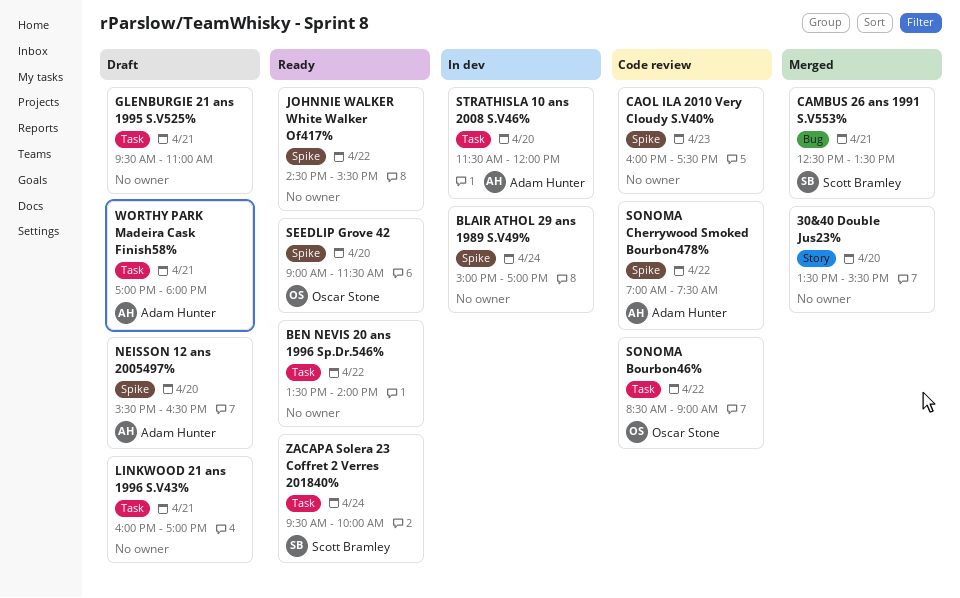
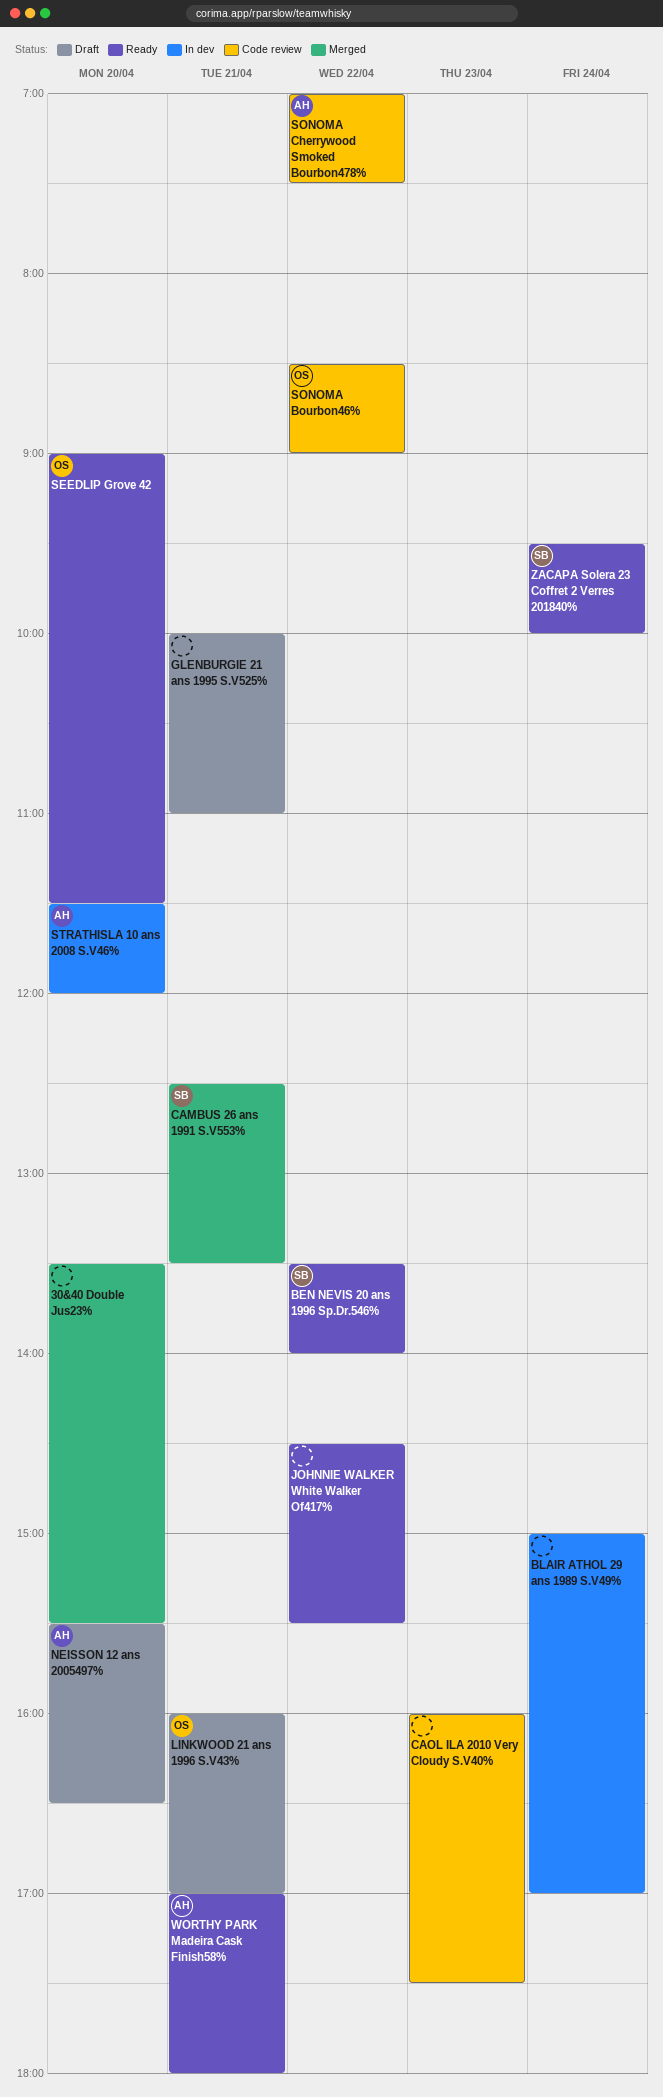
BEN NEVIS 20 ans 1996 Sp.Dr.546%, owner: none -> Scott Bramley
GLENBURGIE 21 ans 1995 S.V525%, begins: 09:30 -> 10:00
LINKWOOD 21 ans 1996 S.V43%, owner: none -> Oscar Stone
WORTHY PARK Madeira Cask Finish58%, status: Draft -> Ready

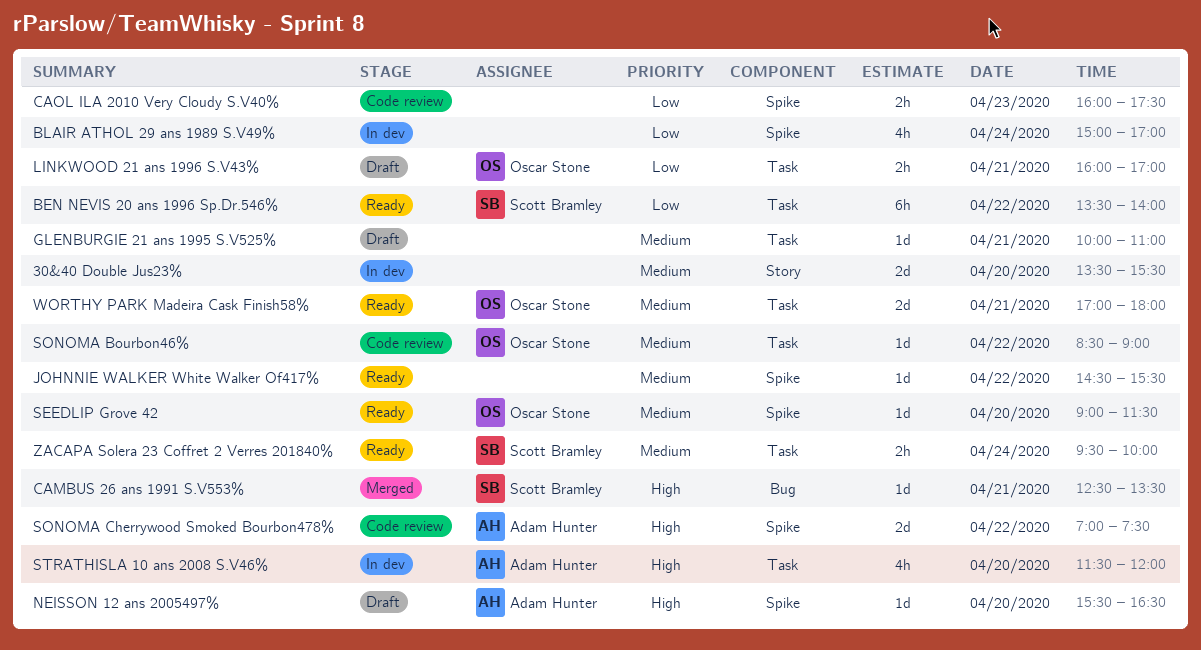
30&40 Double Jus23%, status: Merged -> In dev
WORTHY PARK Madeira Cask Finish58%, owner: Adam Hunter -> Oscar Stone

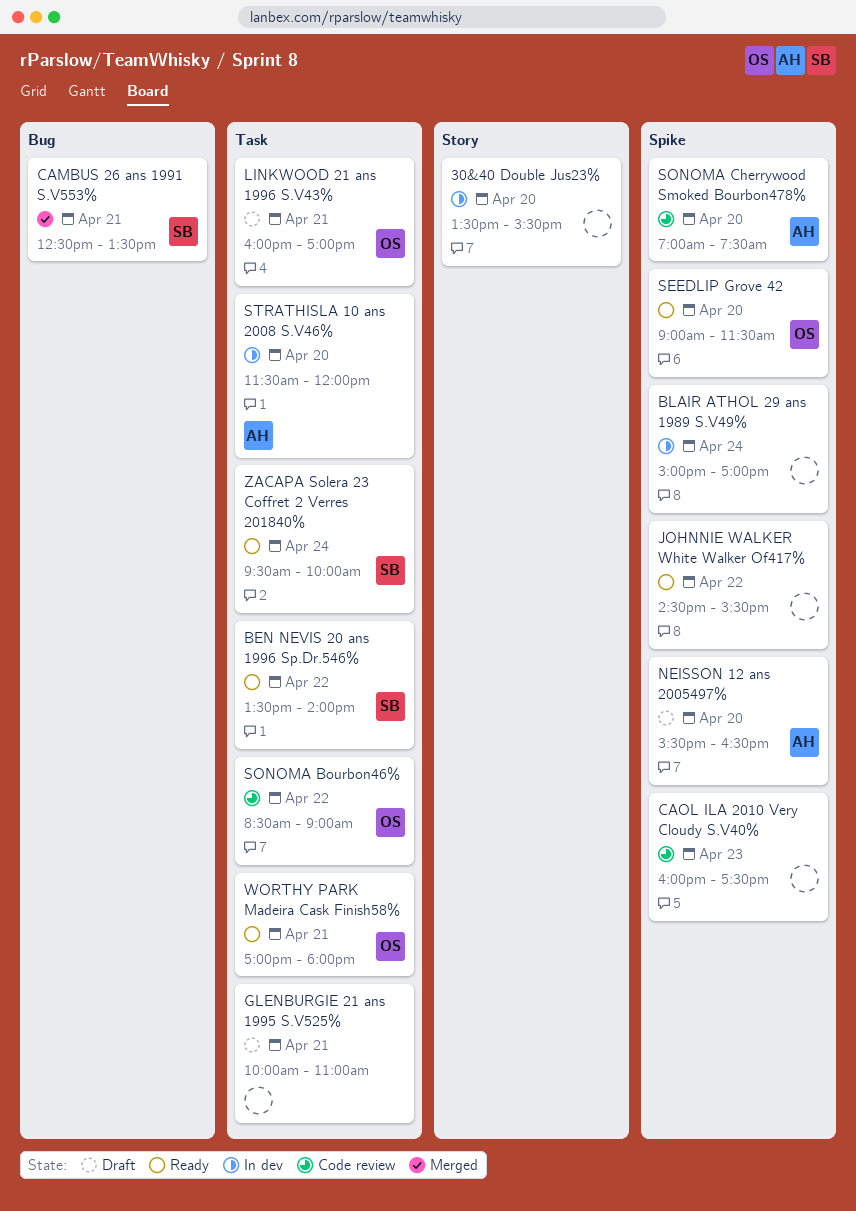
SONOMA Cherrywood Smoked Bourbon478%, day: Apr 22 -> Apr 20

